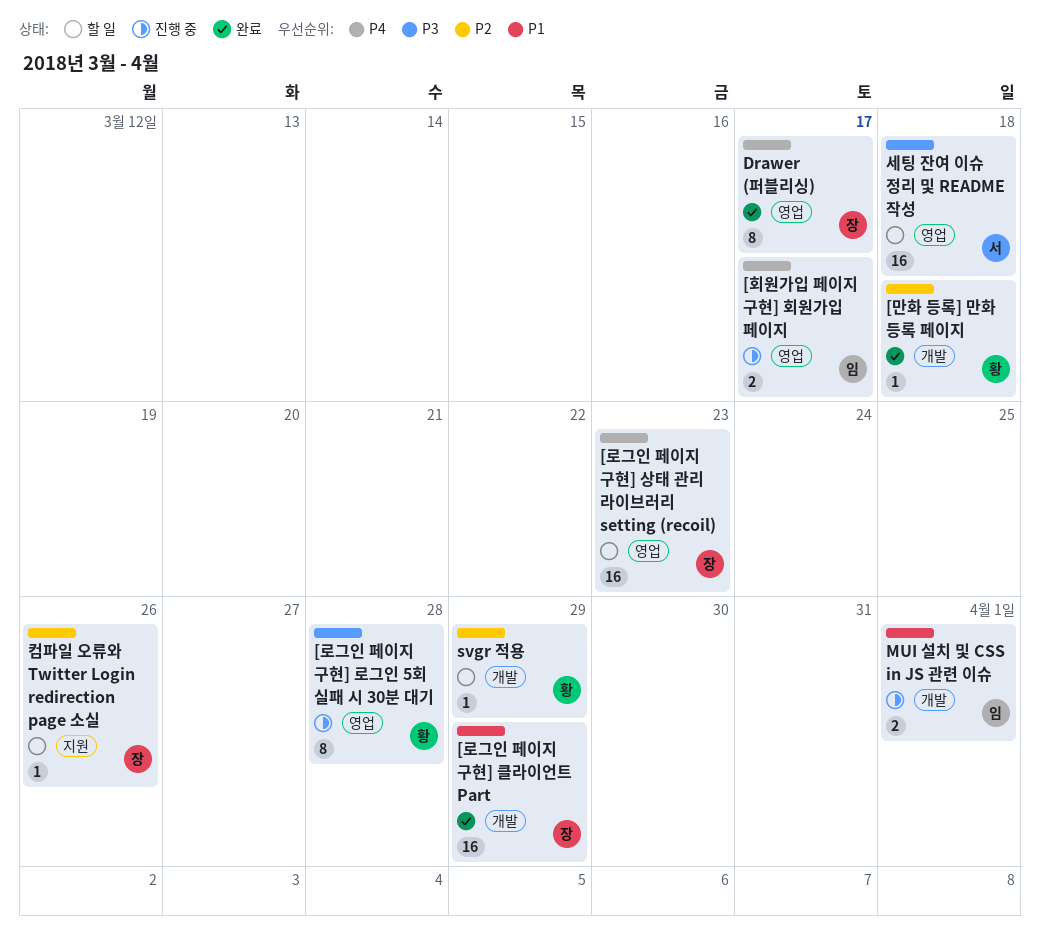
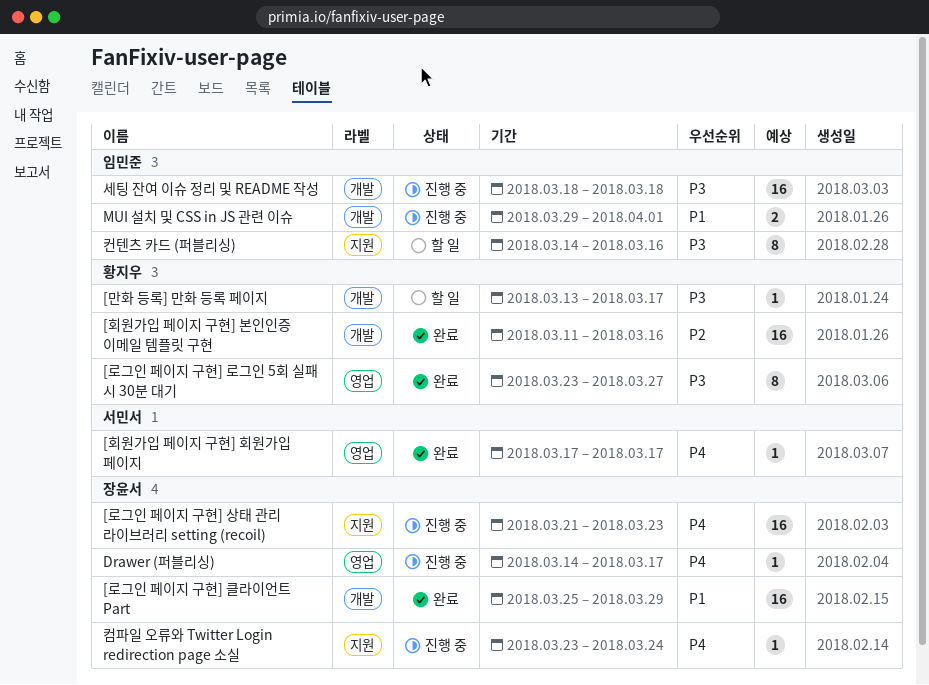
[로그인 페이지 구현] 로그인 5회 실패 시 30분 대기, status: 진행 중 -> 완료
[로그인 페이지 구현] 로그인 5회 실패 시 30분 대기, due: Mar 28 -> Mar 27
[로그인 페이지 구현] 상태 관리 라이브러리 setting (recoil), status: 할 일 -> 진행 중
[로그인 페이지 구현] 상태 관리 라이브러리 setting (recoil), label: 영업 -> 지원
[만화 등록] 만화 등록 페이지, status: 완료 -> 할 일
[만화 등록] 만화 등록 페이지, priority: P2 -> P3
[만화 등록] 만화 등록 페이지, due: Mar 18 -> Mar 17
[회원가입 페이지 구현] 본인인증 이메일 템플릿 구현: none -> present
[회원가입 페이지 구현] 회원가입 페이지, status: 진행 중 -> 완료
[회원가입 페이지 구현] 회원가입 페이지, owner: 임민준 -> 서민서
[회원가입 페이지 구현] 회원가입 페이지, estimate: 2 -> 1
Drawer (퍼블리싱), status: 완료 -> 진행 중
Drawer (퍼블리싱), estimate: 8 -> 1
svgr 적용: present -> none
세팅 잔여 이슈 정리 및 README 작성, status: 할 일 -> 진행 중
세팅 잔여 이슈 정리 및 README 작성, owner: 서민서 -> 임민준
세팅 잔여 이슈 정리 및 README 작성, label: 영업 -> 개발
컨텐츠 카드 (퍼블리싱): none -> present
컴파일 오류와 Twitter Login redirection page 소실, status: 할 일 -> 진행 중
컴파일 오류와 Twitter Login redirection page 소실, priority: P2 -> P4
컴파일 오류와 Twitter Login redirection page 소실, due: Mar 26 -> Mar 24

